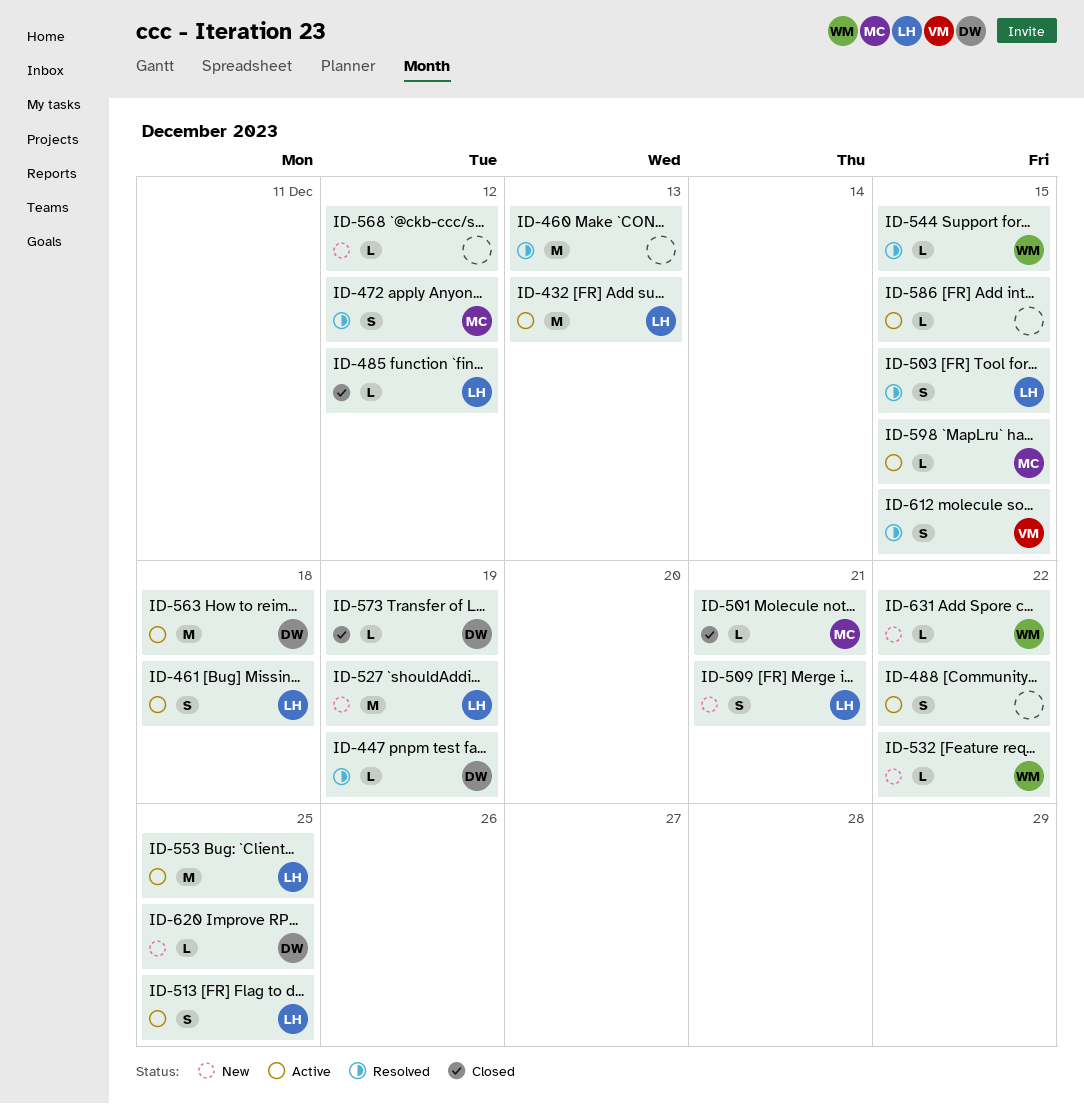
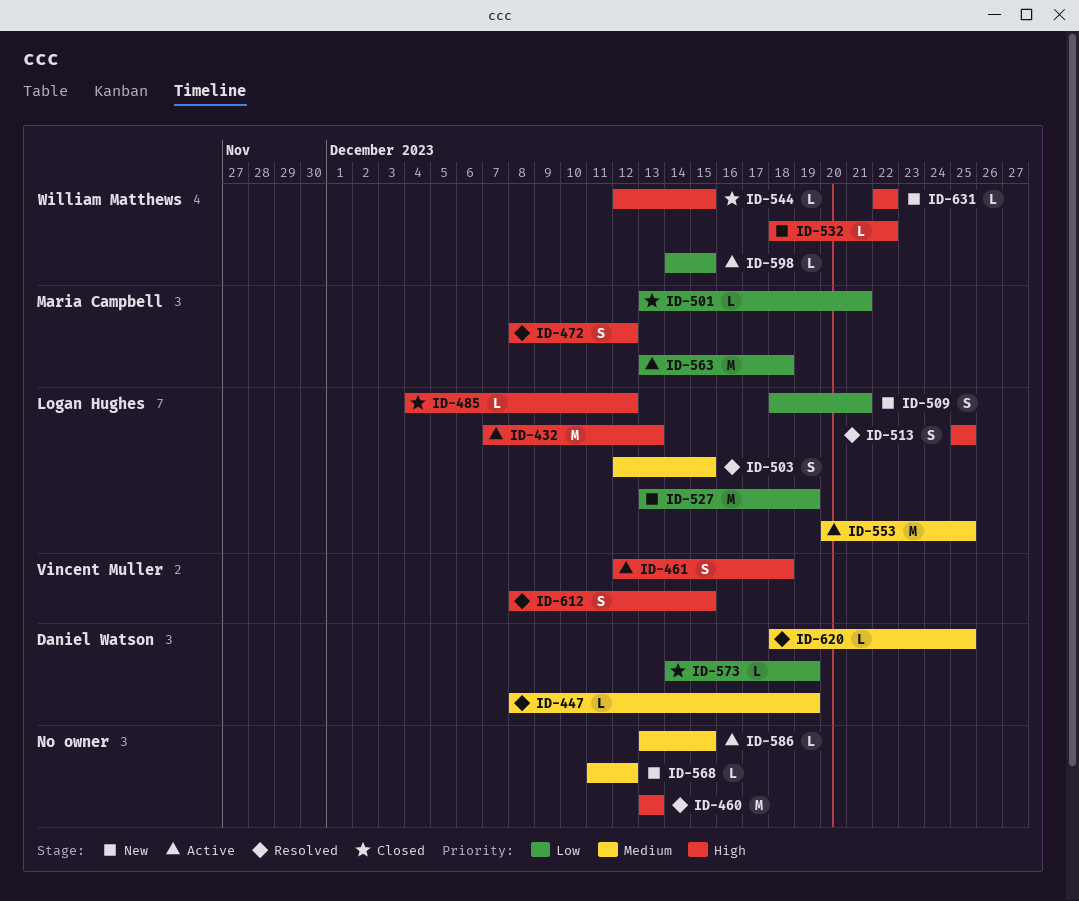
ID-461, owner: Logan Hughes -> Vincent Muller
ID-488: present -> none
ID-513, status: Active -> Resolved
ID-544, status: Resolved -> Closed
ID-563, owner: Daniel Watson -> Maria Campbell
ID-598, owner: Maria Campbell -> William Matthews
ID-620, status: New -> Resolved

